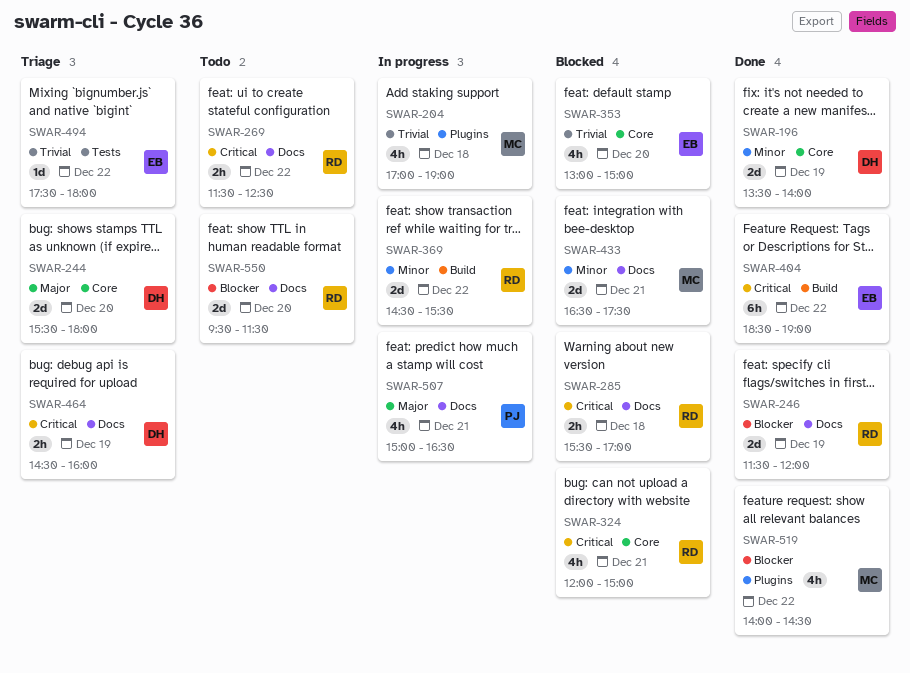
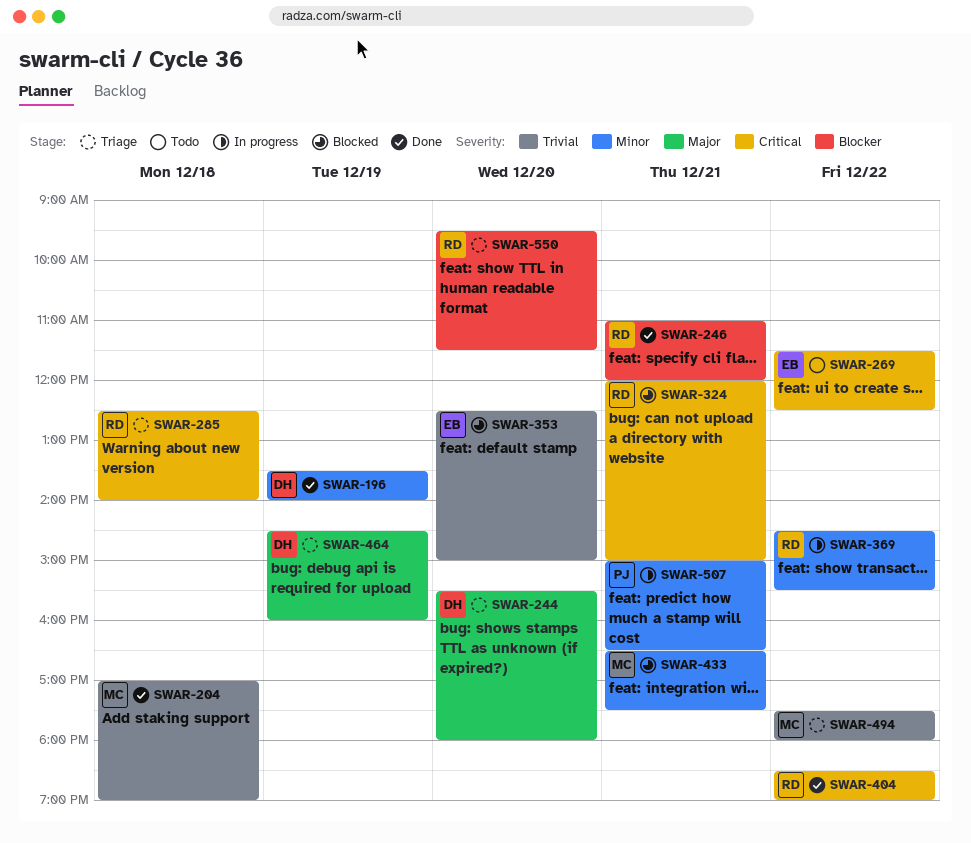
SWAR-204, status: In progress -> Done
SWAR-246, day: Dec 19 -> Dec 21
SWAR-246, begins: 11:30 -> 11:00
SWAR-269, owner: RD -> EB
SWAR-285, status: Blocked -> Triage
SWAR-285, begins: 15:30 -> 12:30
SWAR-285, ends: 17:00 -> 14:00
SWAR-353, begins: 13:00 -> 12:30
SWAR-404, owner: EB -> RD
SWAR-464, priority: Critical -> Major
SWAR-494, owner: EB -> MC
SWAR-507, priority: Major -> Minor
SWAR-519: present -> none
SWAR-550, status: Todo -> Triage

